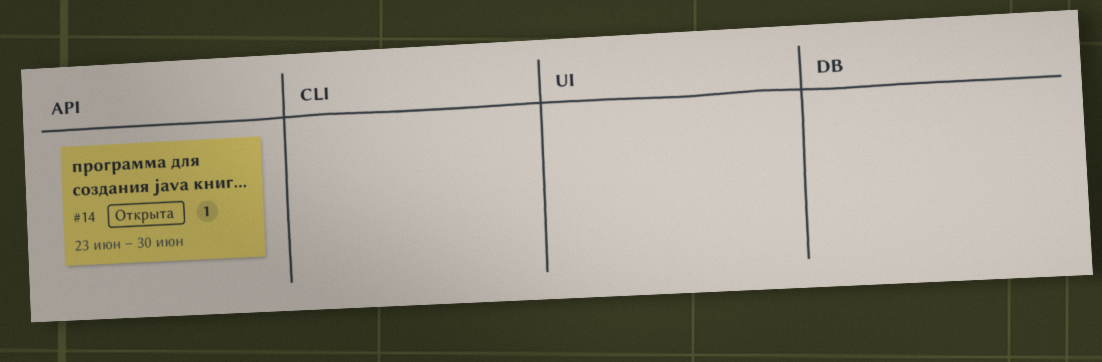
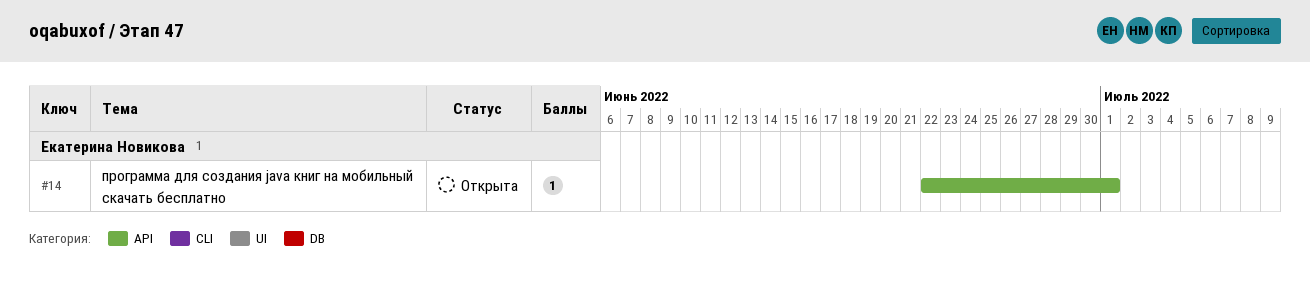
#14, start: Jun 23 -> Jun 22
#14, due: Jun 30 -> Jul 1

